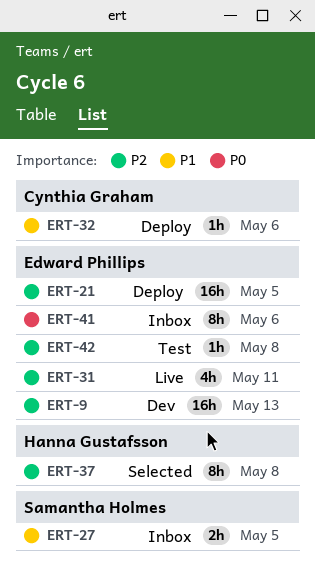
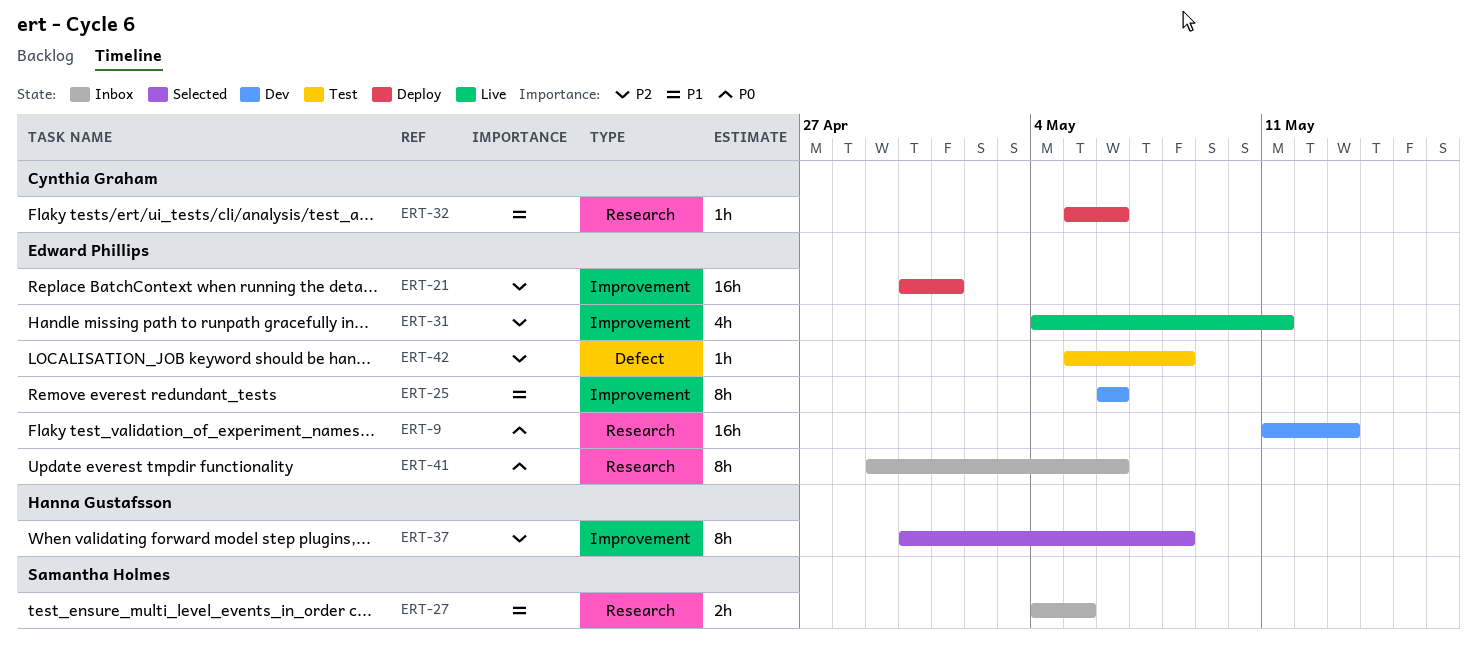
ERT-9, priority: P2 -> P0
ERT-21, due: May 5 -> May 1
ERT-25: none -> present

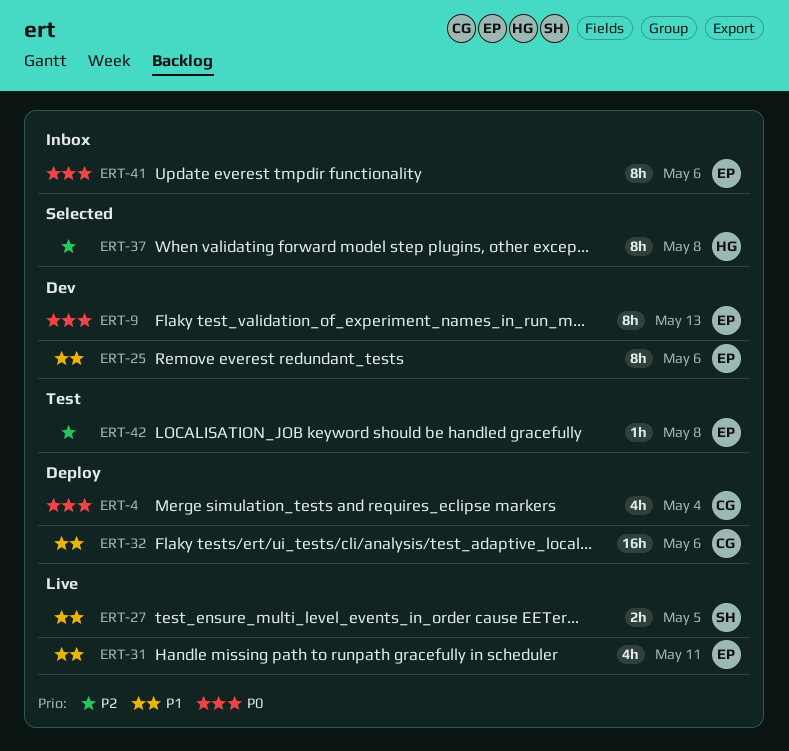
ERT-4: none -> present
ERT-9, estimate: 16h -> 8h
ERT-21: present -> none
ERT-27, status: Inbox -> Live
ERT-31, priority: P2 -> P1
ERT-32, estimate: 1h -> 16h

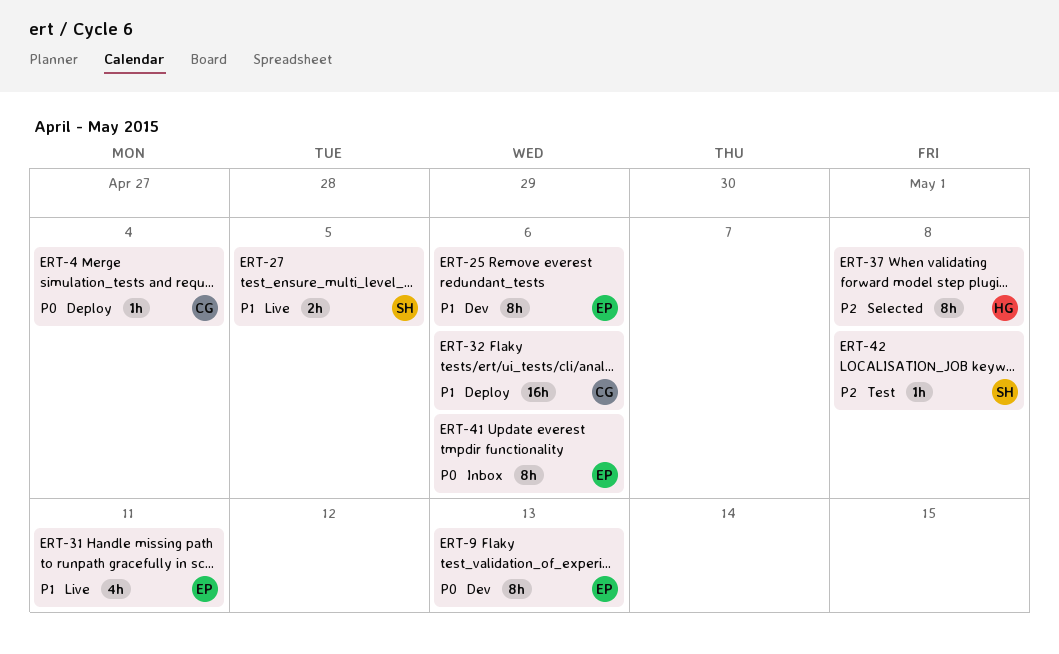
ERT-4, estimate: 4h -> 1h
ERT-42, owner: EP -> SH

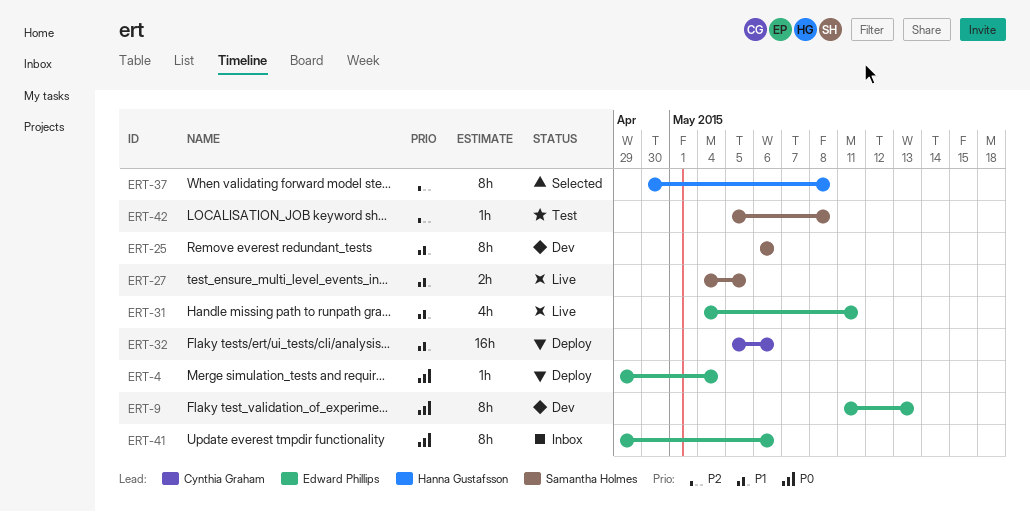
ERT-4, owner: Cynthia Graham -> Edward Phillips
ERT-25, owner: Edward Phillips -> Samantha Holmes

